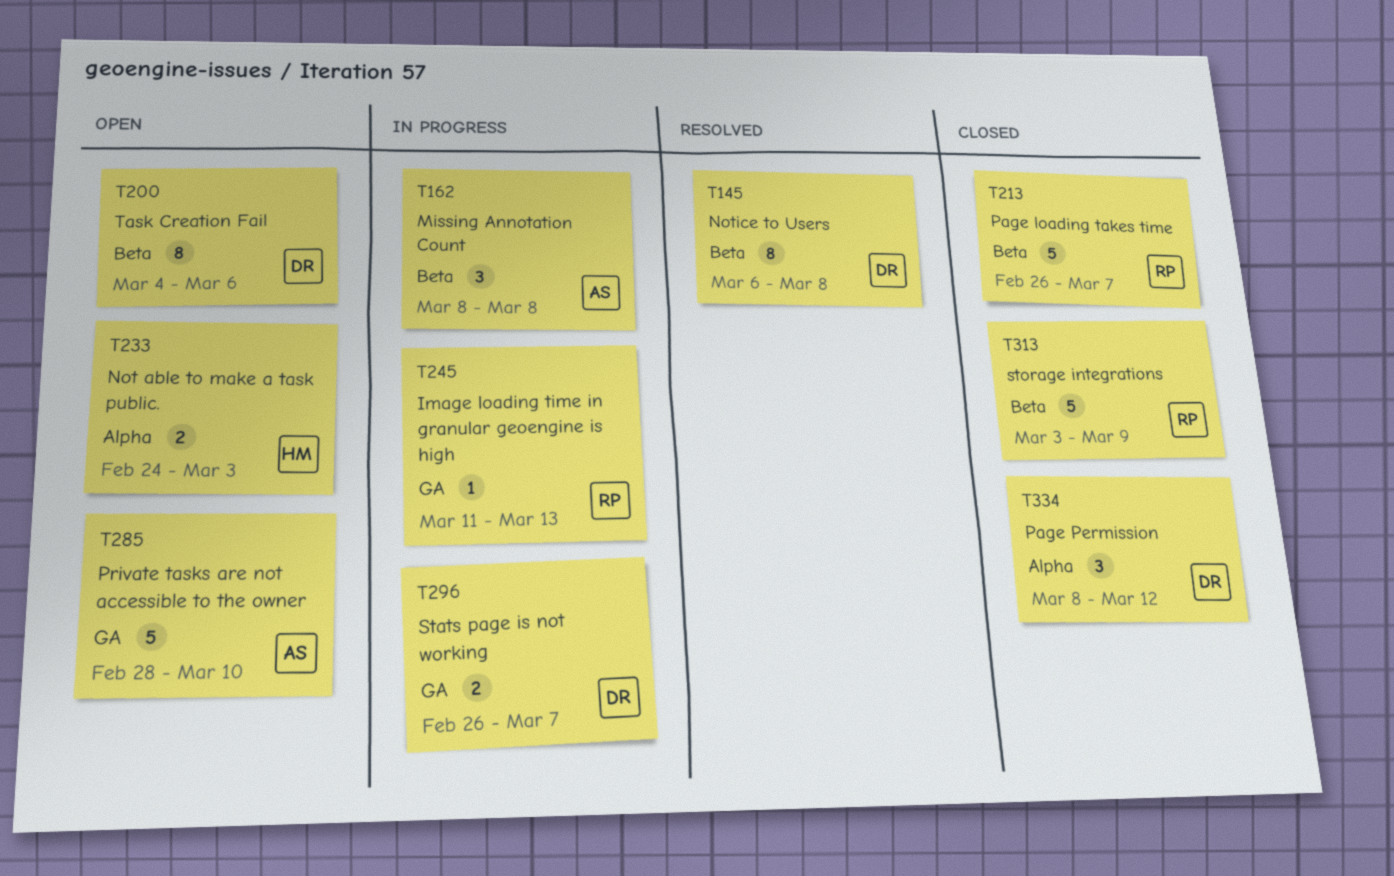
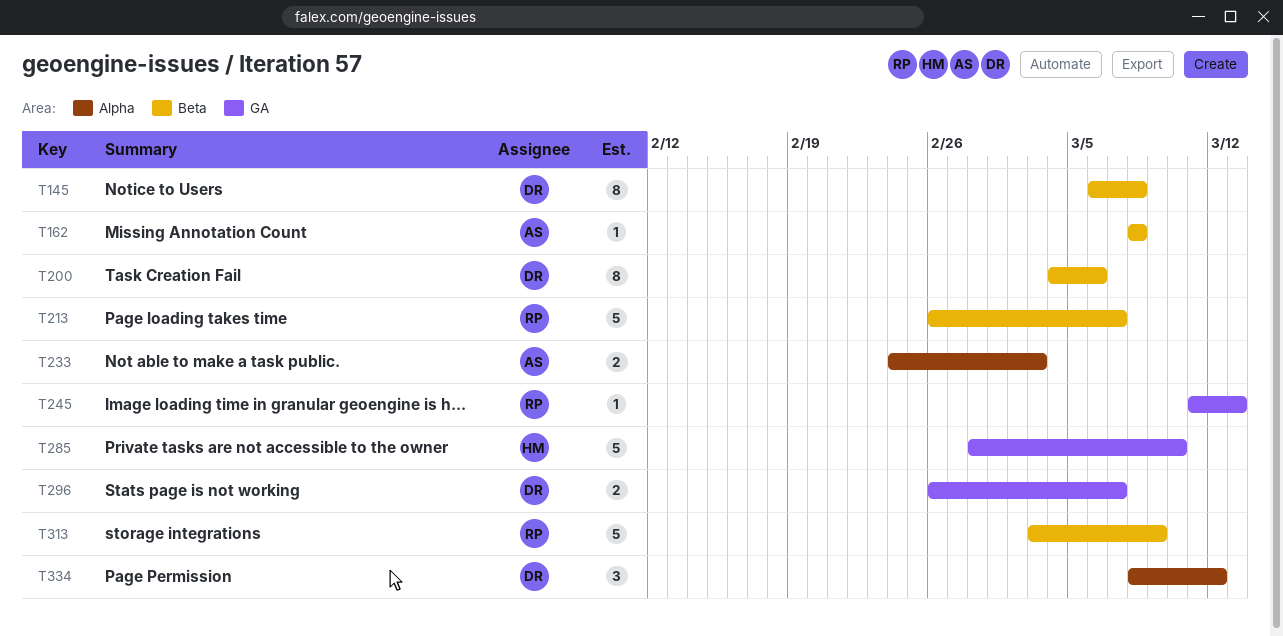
T162, estimate: 3 -> 1
T233, owner: HM -> AS
T285, owner: AS -> HM

